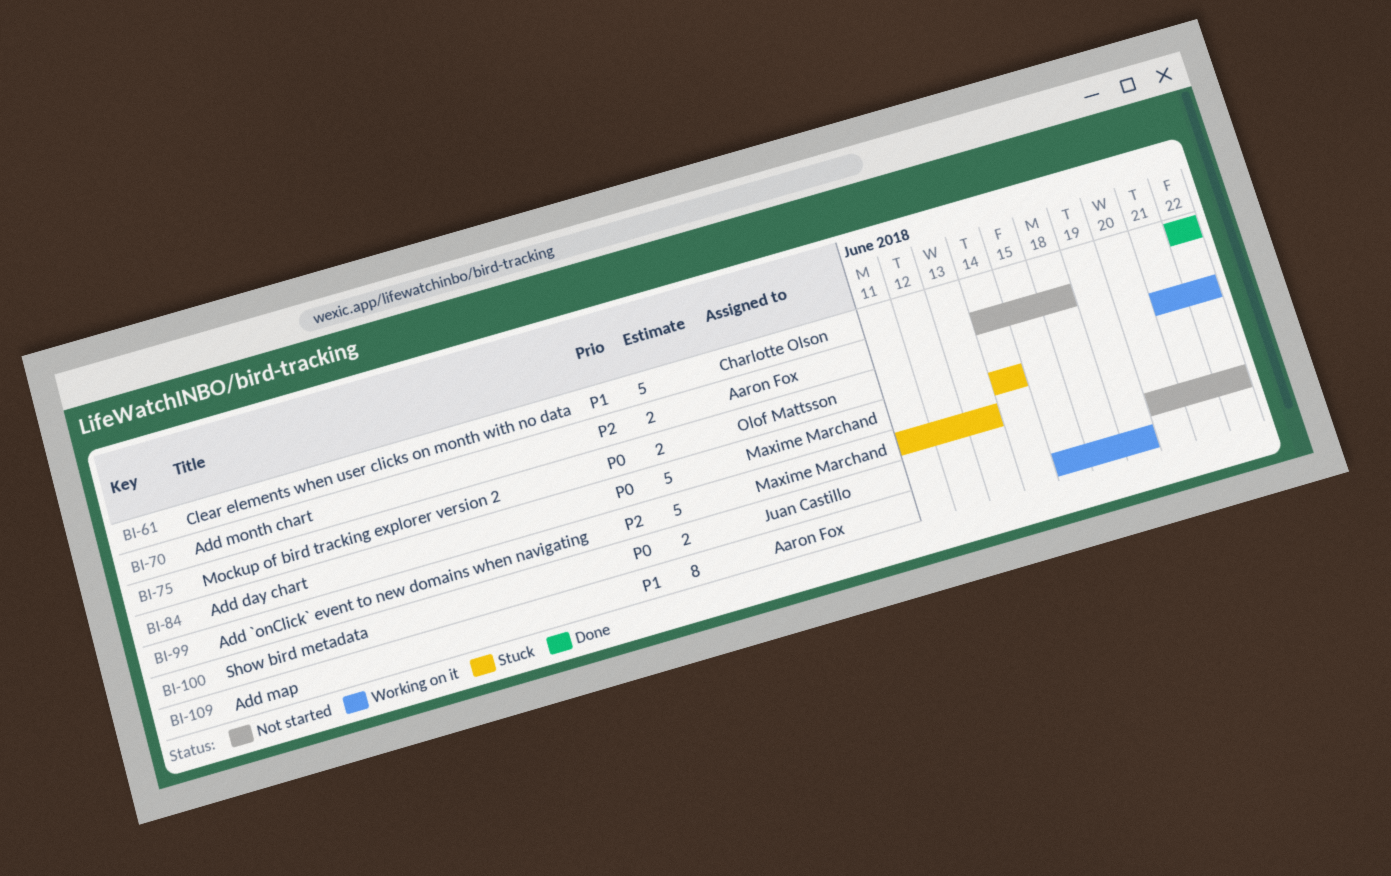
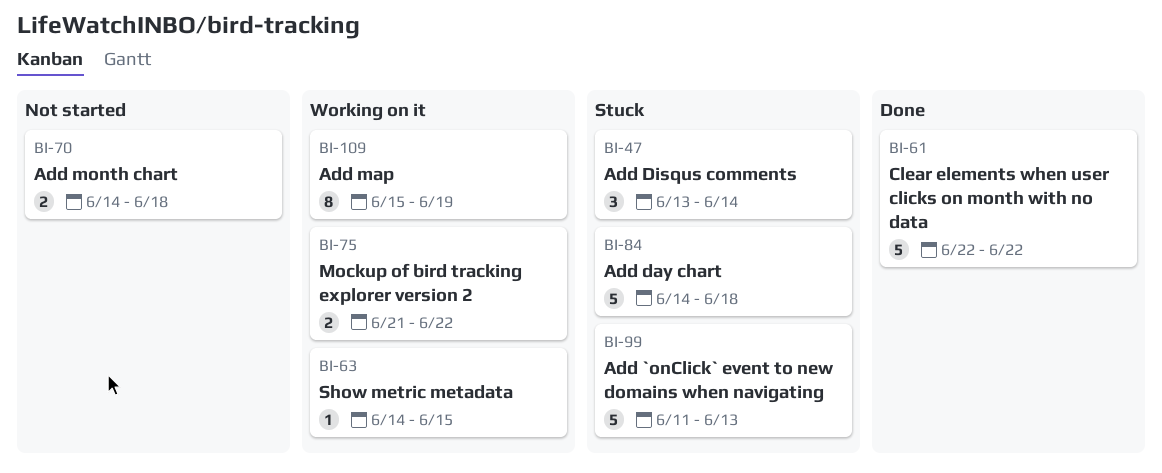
BI-47: none -> present
BI-63: none -> present
BI-84, due: Jun 14 -> Jun 18
BI-100: present -> none

